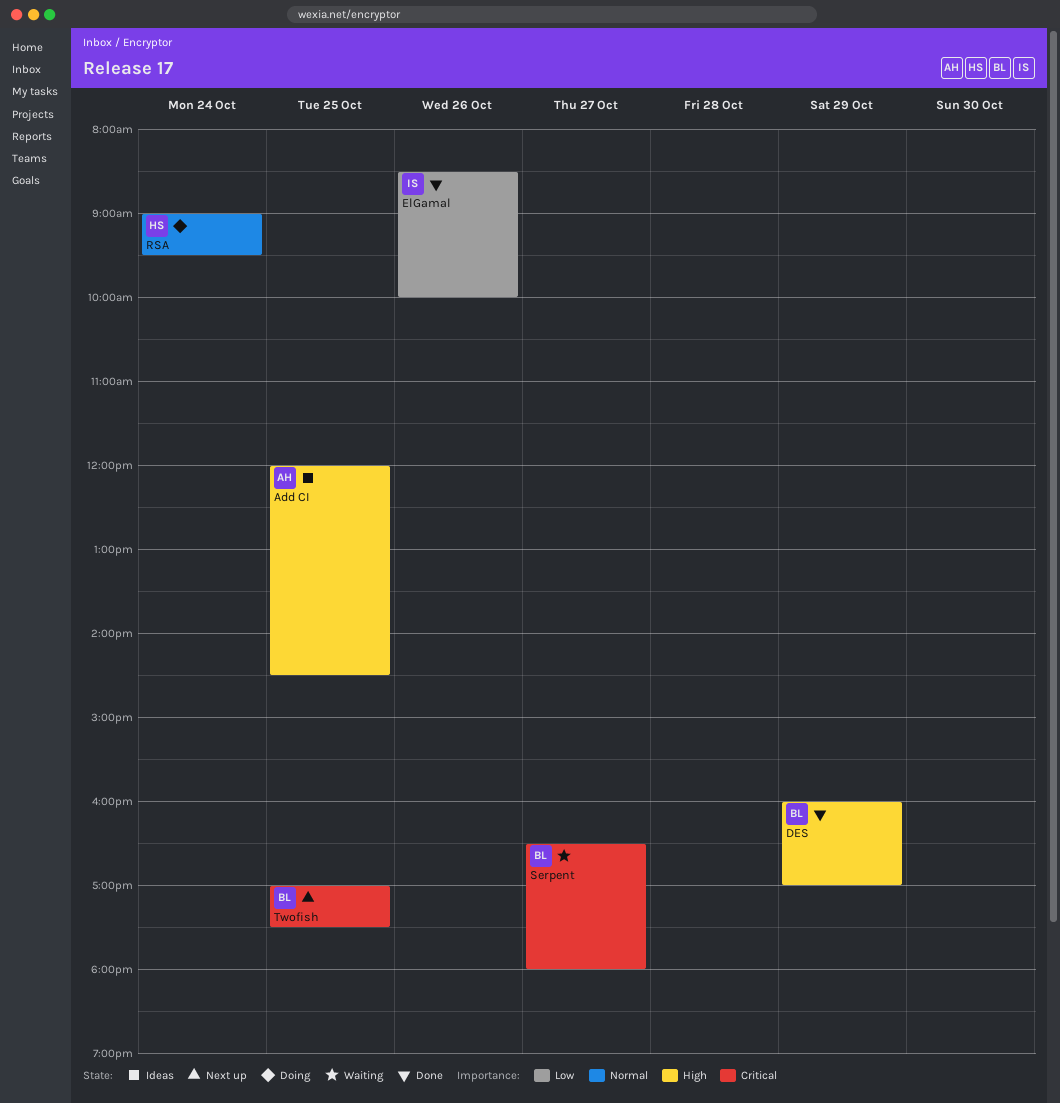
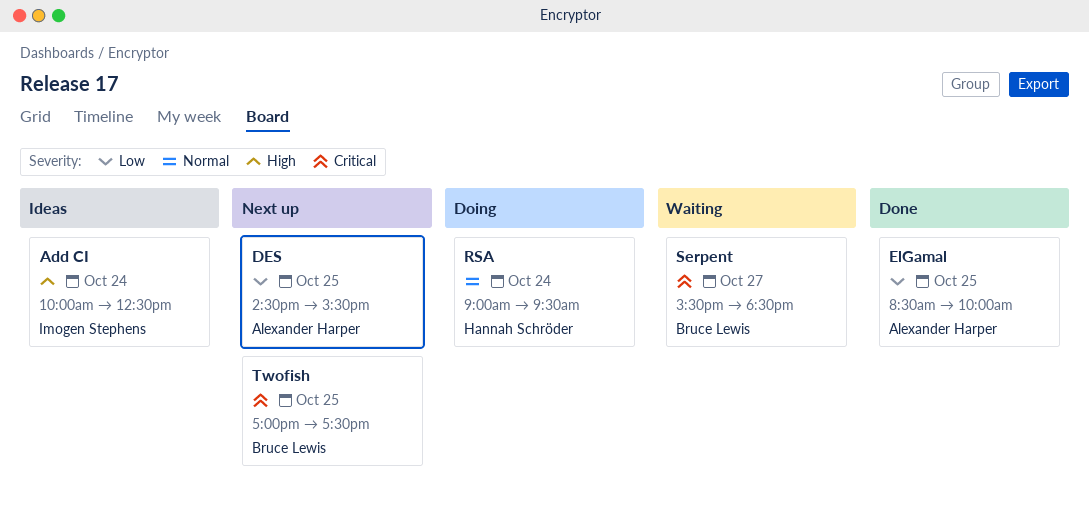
Add CI, owner: Alexander Harper -> Imogen Stephens
Add CI, day: Oct 25 -> Oct 24
Add CI, begins: 12:00 -> 10:00
Add CI, ends: 14:30 -> 12:30
DES, status: Done -> Next up
DES, owner: Bruce Lewis -> Alexander Harper
DES, priority: High -> Low
DES, day: Oct 29 -> Oct 25
DES, begins: 16:00 -> 14:30
DES, ends: 17:00 -> 15:30
ElGamal, owner: Imogen Stephens -> Alexander Harper
ElGamal, day: Oct 26 -> Oct 25
Serpent, begins: 16:30 -> 15:30
Serpent, ends: 18:00 -> 18:30

